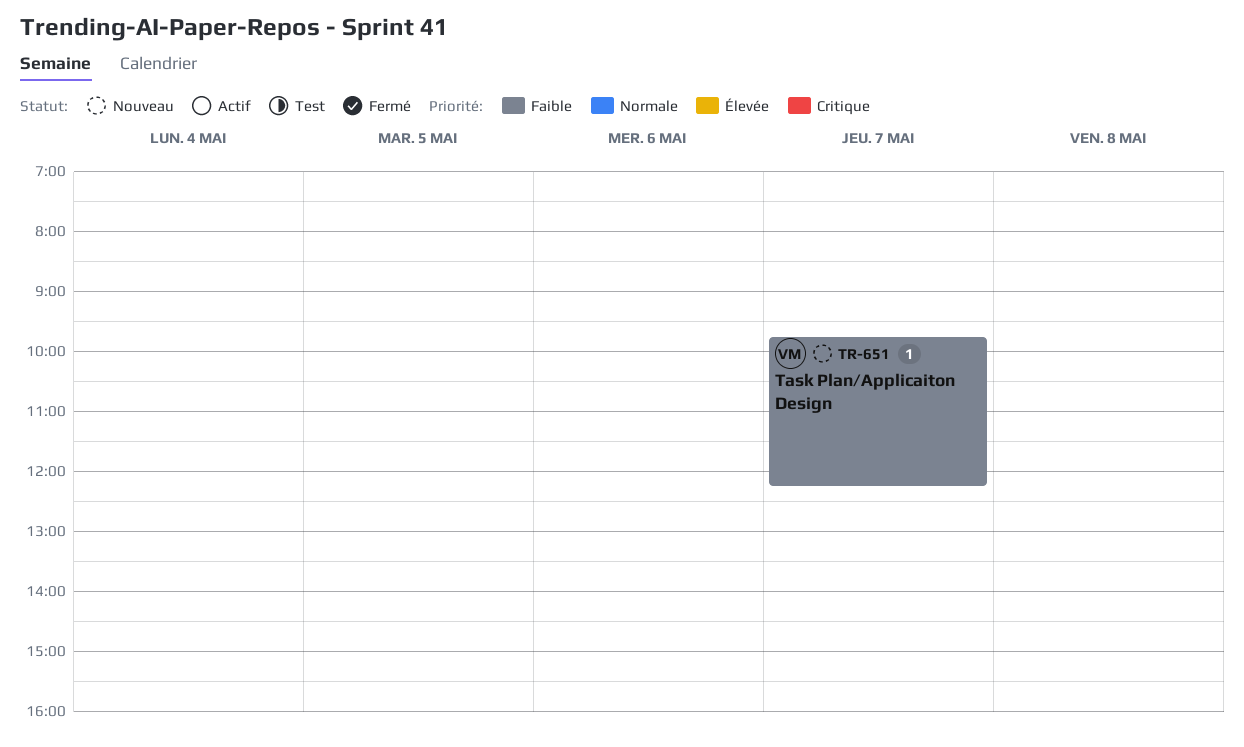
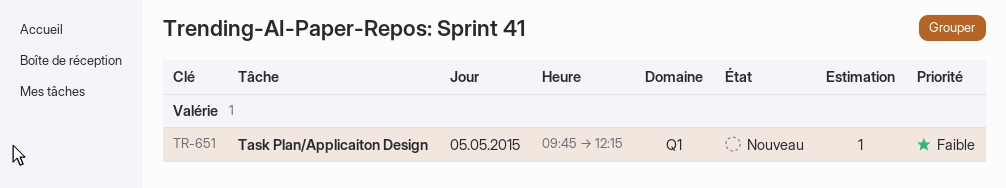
TR-651, day: May 7 -> May 5

